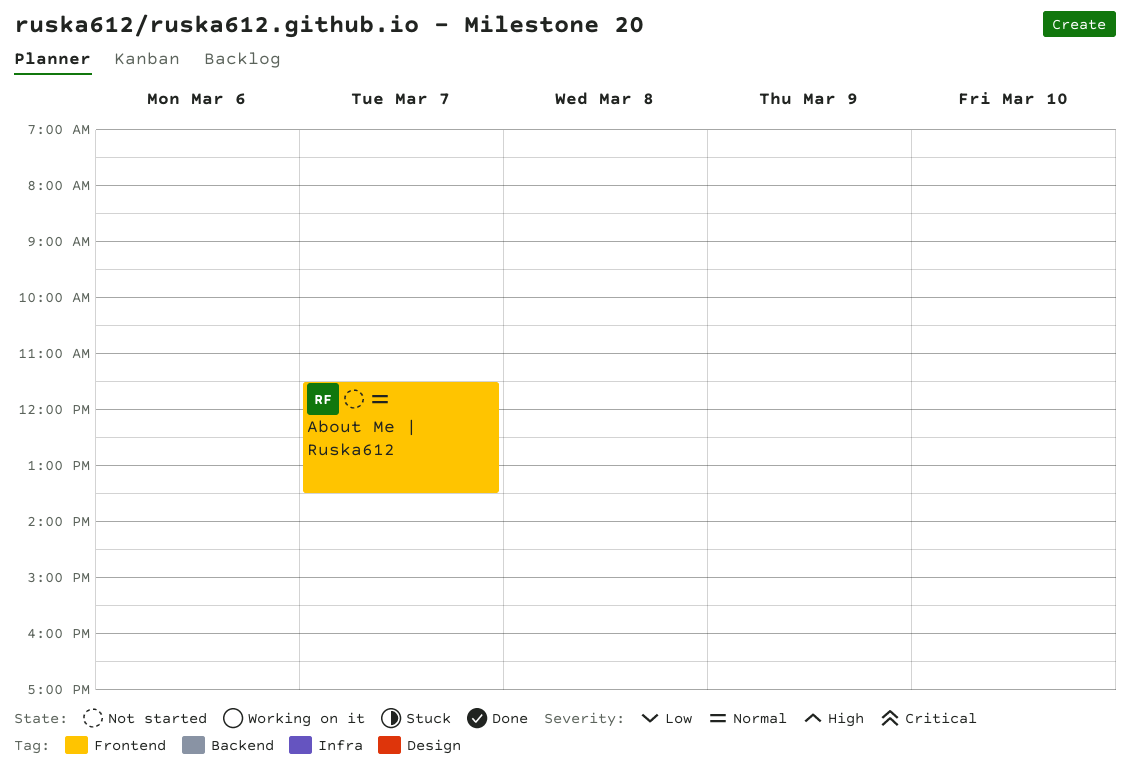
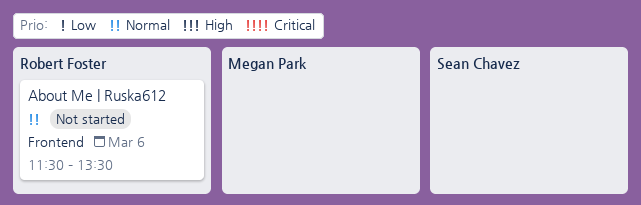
About Me | Ruska612, day: Mar 7 -> Mar 6

